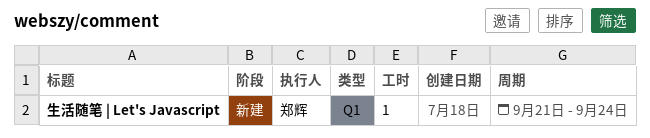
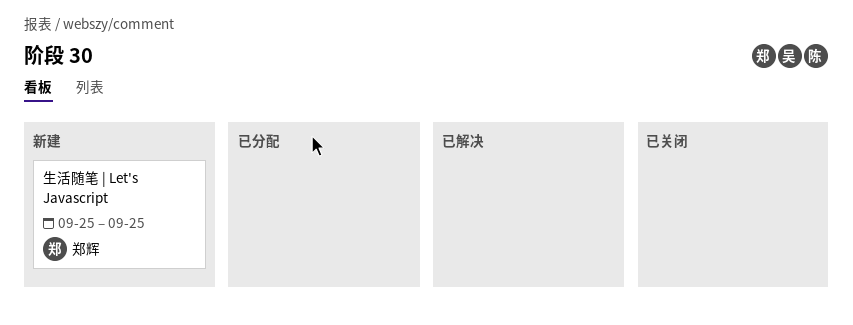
生活随笔 | Let's Javascript, start: Sep 21 -> Sep 25
生活随笔 | Let's Javascript, due: Sep 24 -> Sep 25

